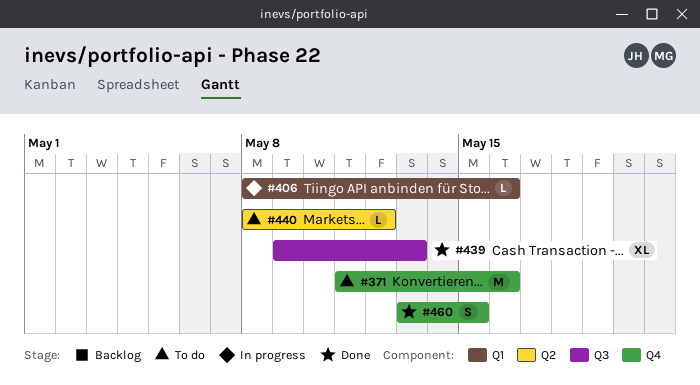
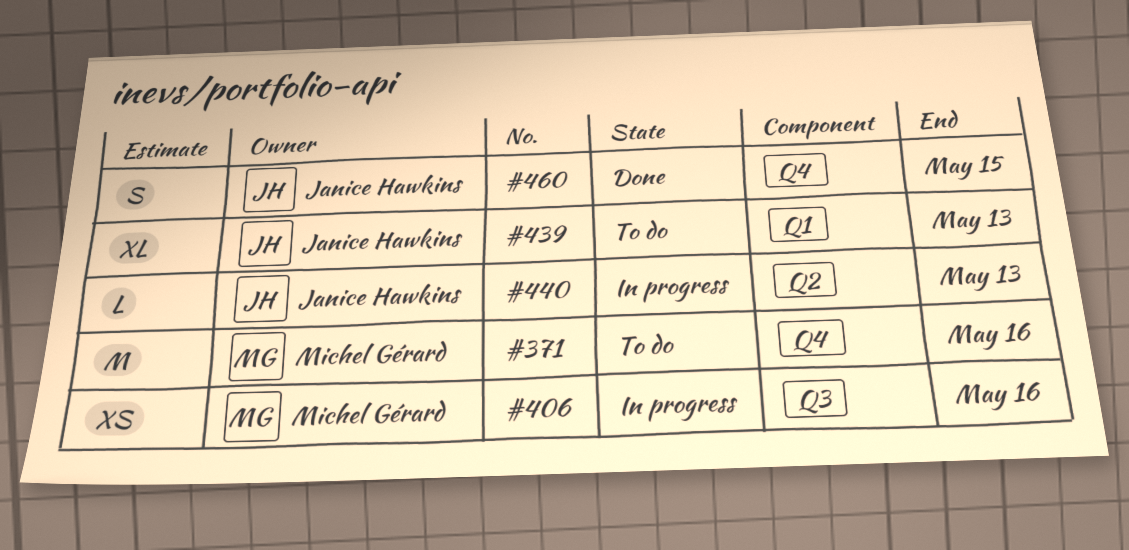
#406, label: Q1 -> Q3
#406, estimate: L -> XS
#439, status: Done -> To do
#439, label: Q3 -> Q1
#440, status: To do -> In progress
#440, due: May 12 -> May 13

